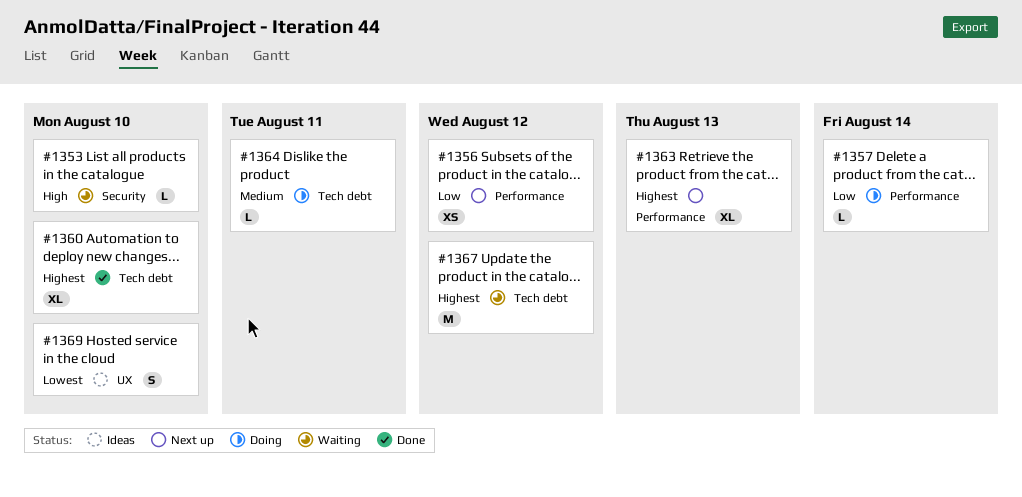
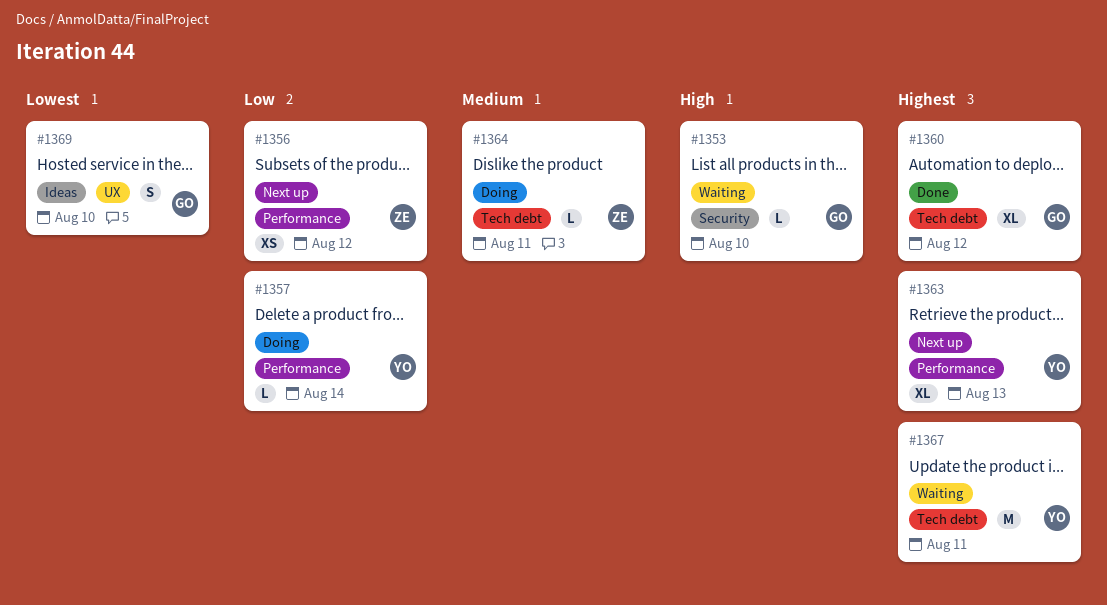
#1360, due: Aug 10 -> Aug 12
#1367, due: Aug 12 -> Aug 11

